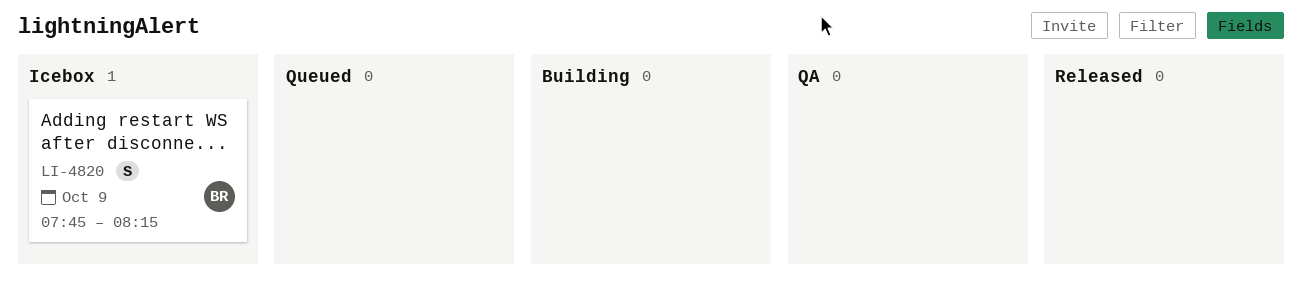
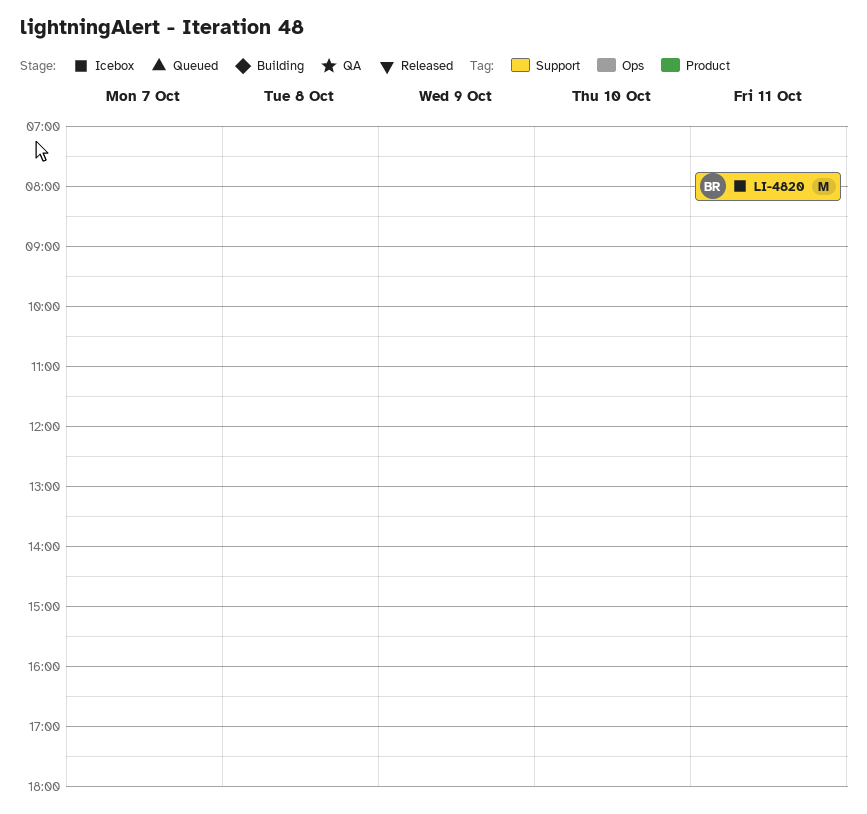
LI-4820, estimate: S -> M
LI-4820, day: Oct 9 -> Oct 11

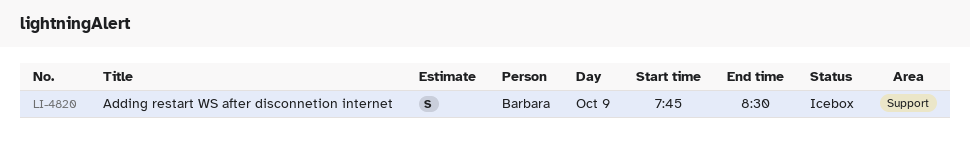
LI-4820, estimate: M -> S
LI-4820, day: Oct 11 -> Oct 9
LI-4820, ends: 08:15 -> 08:30

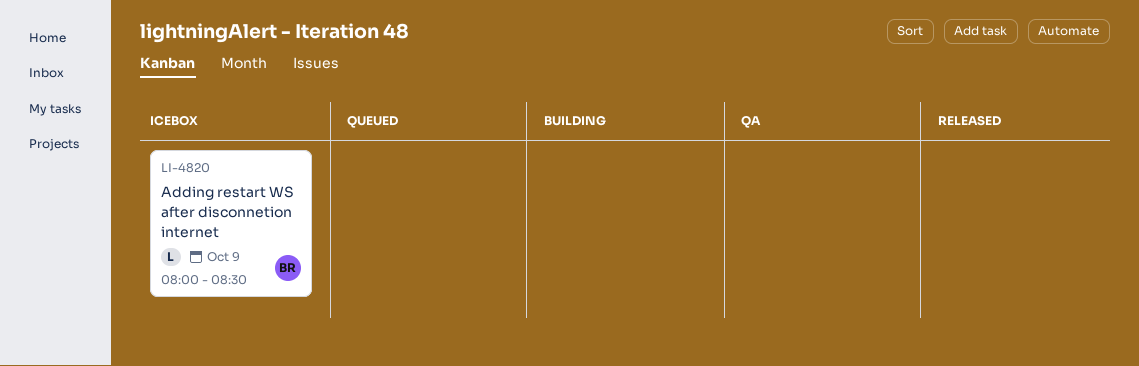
LI-4820, estimate: S -> L
LI-4820, begins: 07:45 -> 08:00

